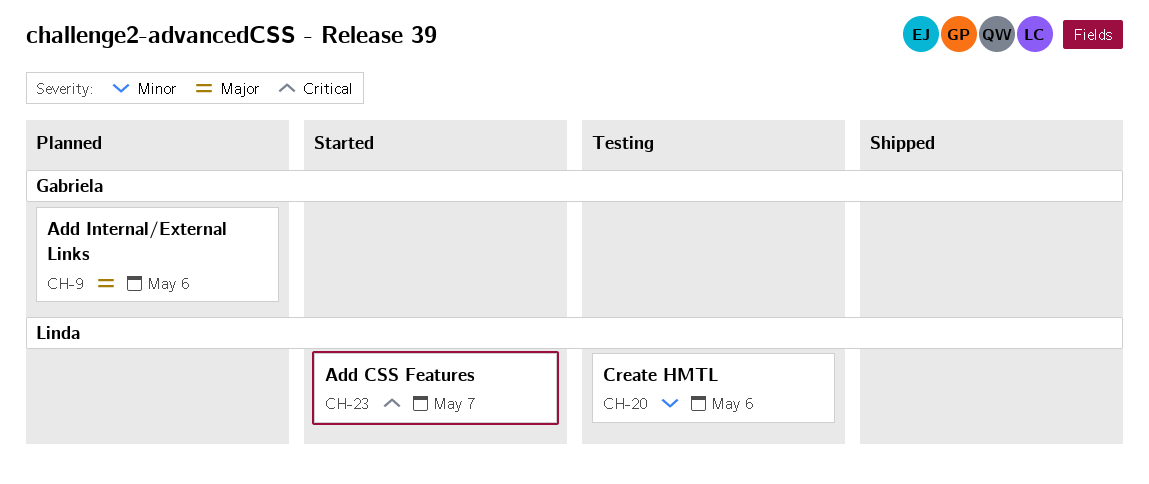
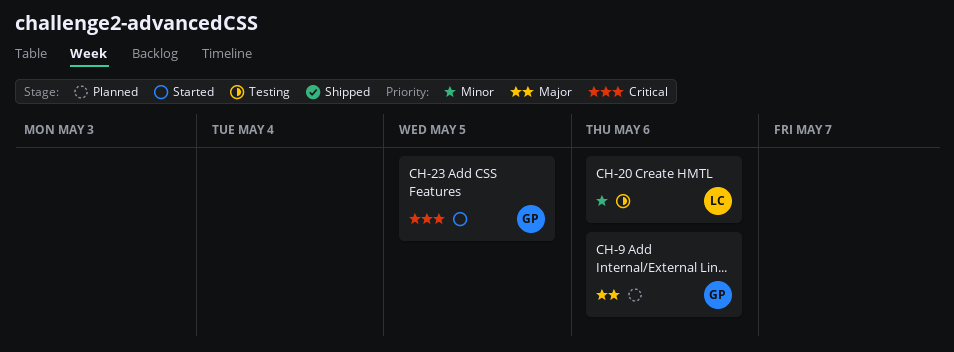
CH-23, owner: Linda -> Gabriela
CH-23, due: May 7 -> May 5

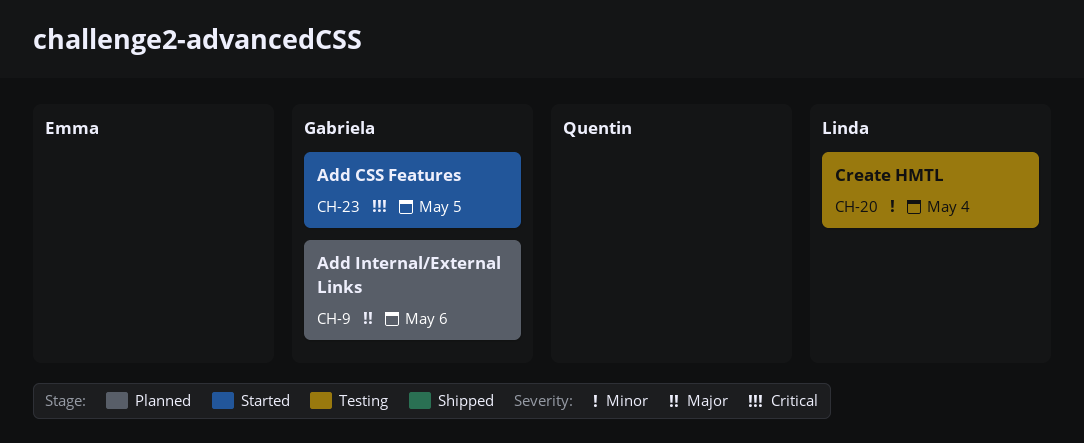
CH-20, due: May 6 -> May 4

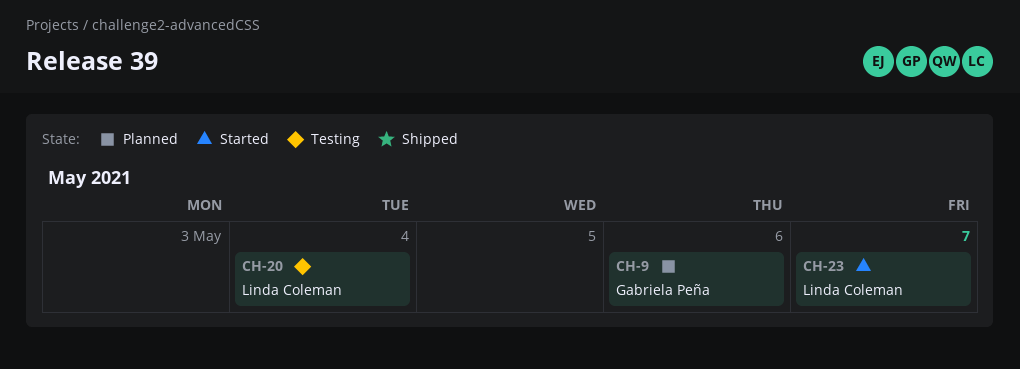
CH-23, owner: Gabriela Peña -> Linda Coleman
CH-23, due: May 5 -> May 7

